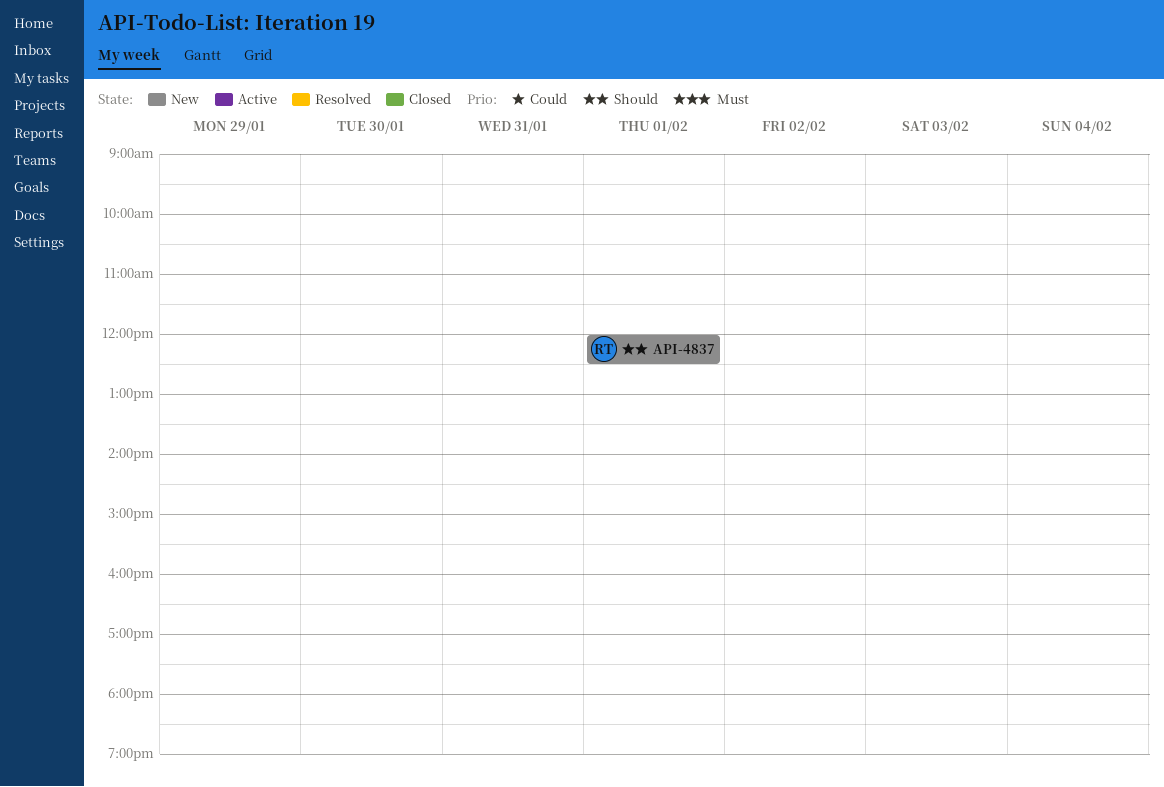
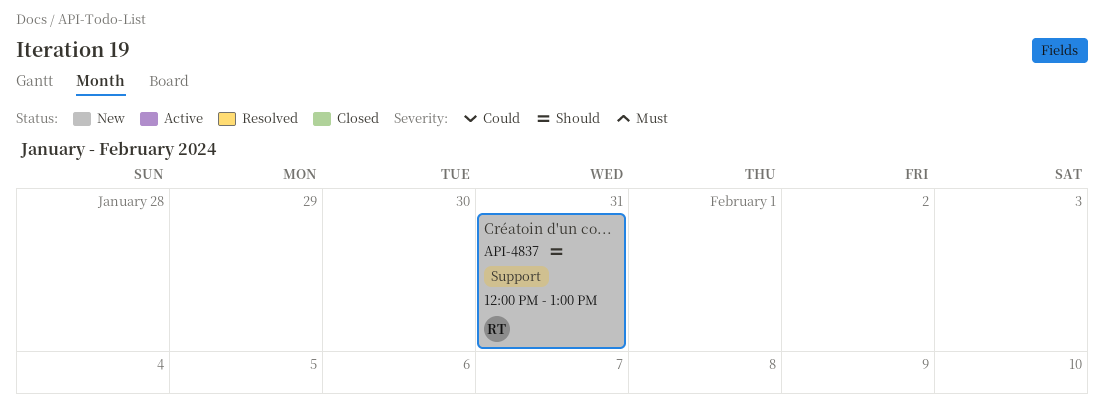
API-4837, day: Feb 1 -> Jan 31
API-4837, ends: 12:30 -> 13:00

